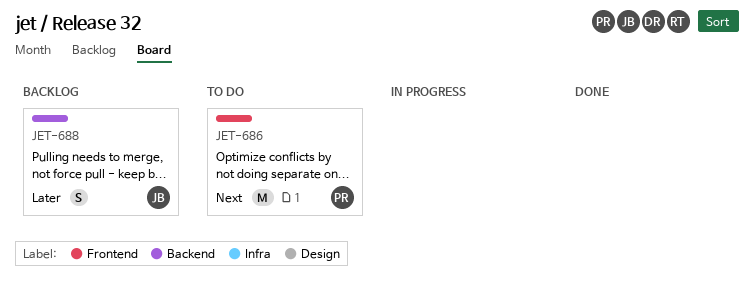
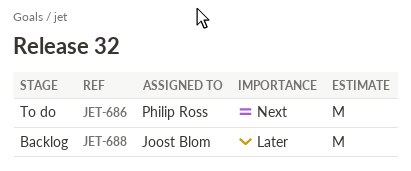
JET-688, estimate: S -> M

